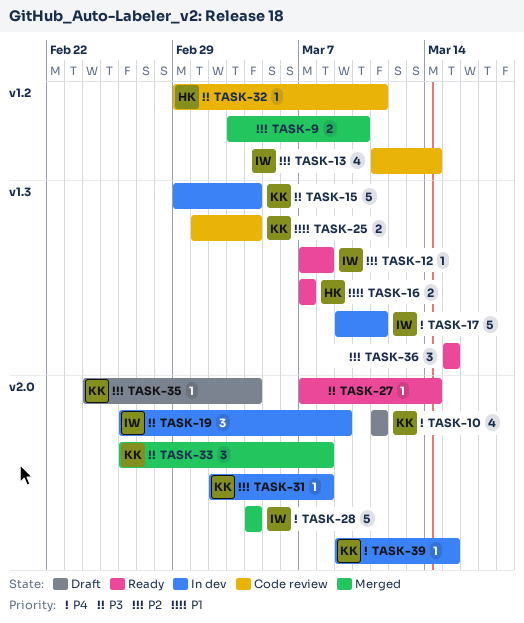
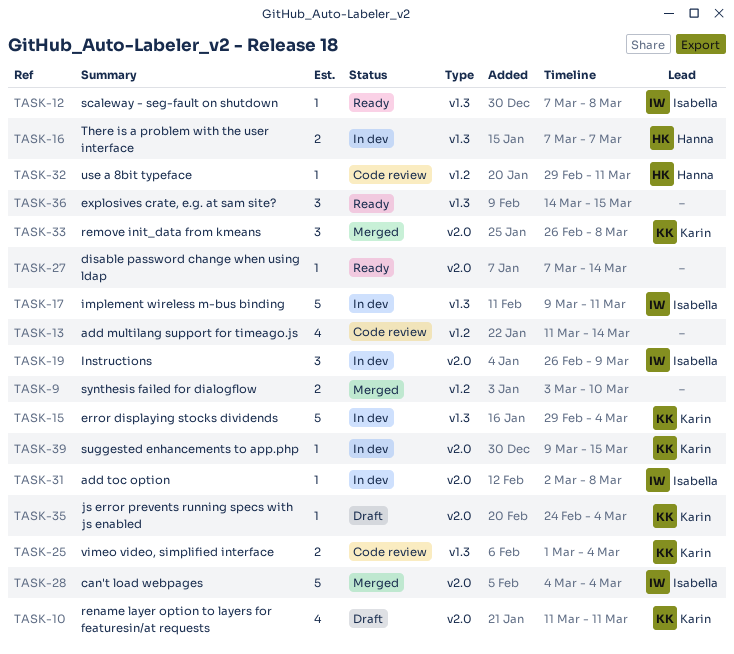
TASK-13, owner: Isabella -> none
TASK-16, status: Ready -> In dev
TASK-31, owner: Karin -> Isabella
TASK-36, start: Mar 15 -> Mar 14

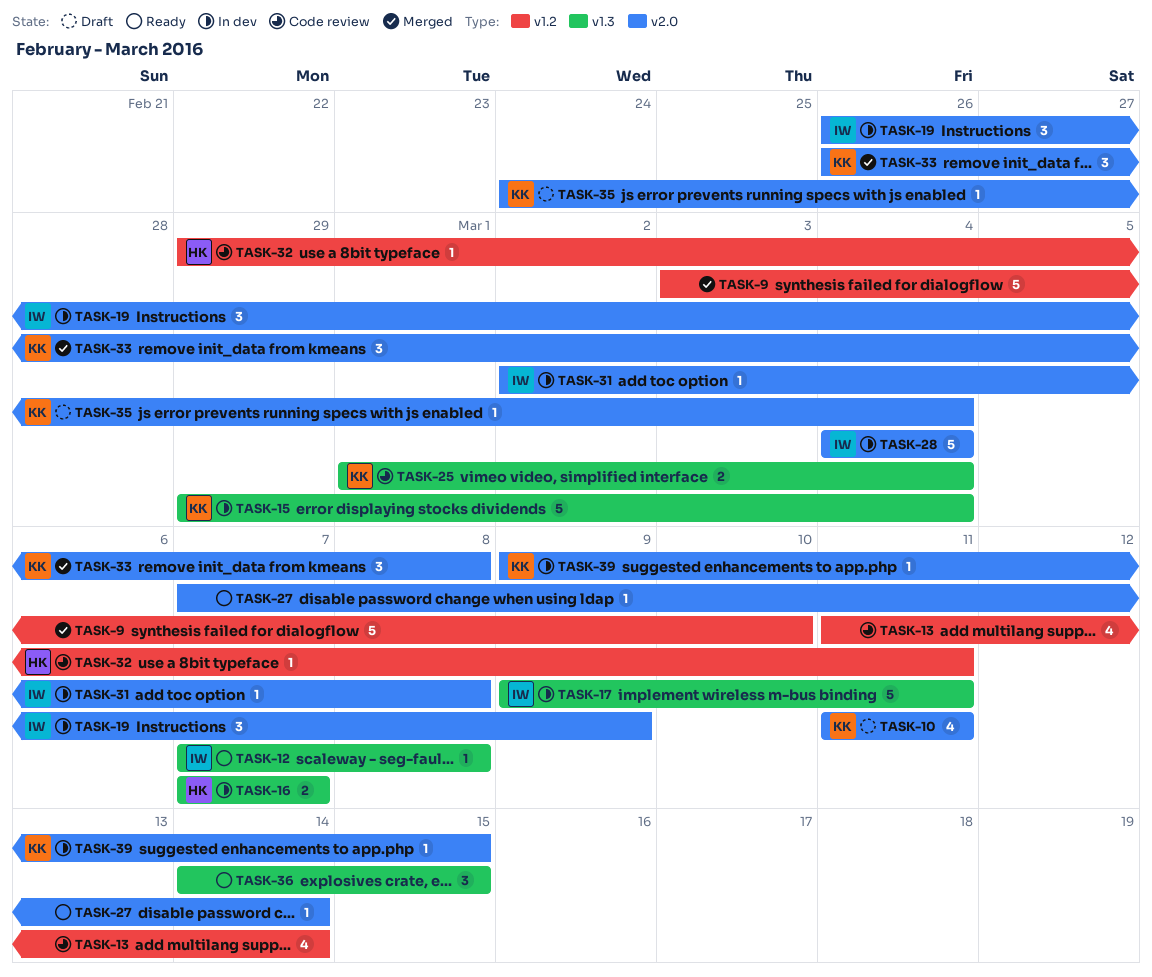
TASK-9, estimate: 2 -> 5
TASK-28, status: Merged -> In dev

